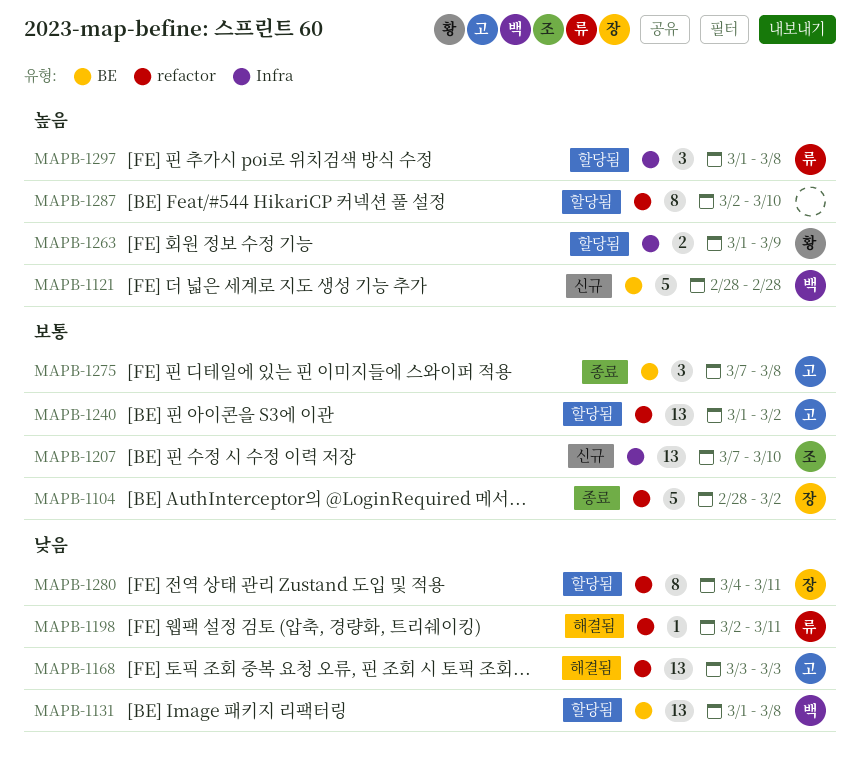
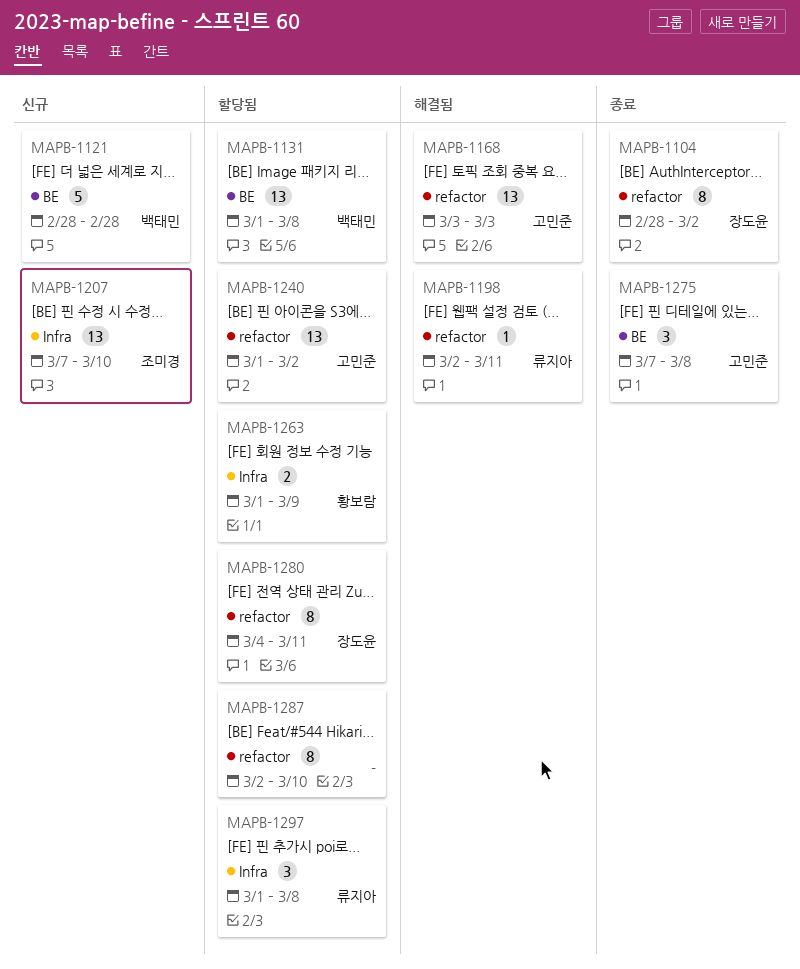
MAPB-1104, estimate: 5 -> 8

